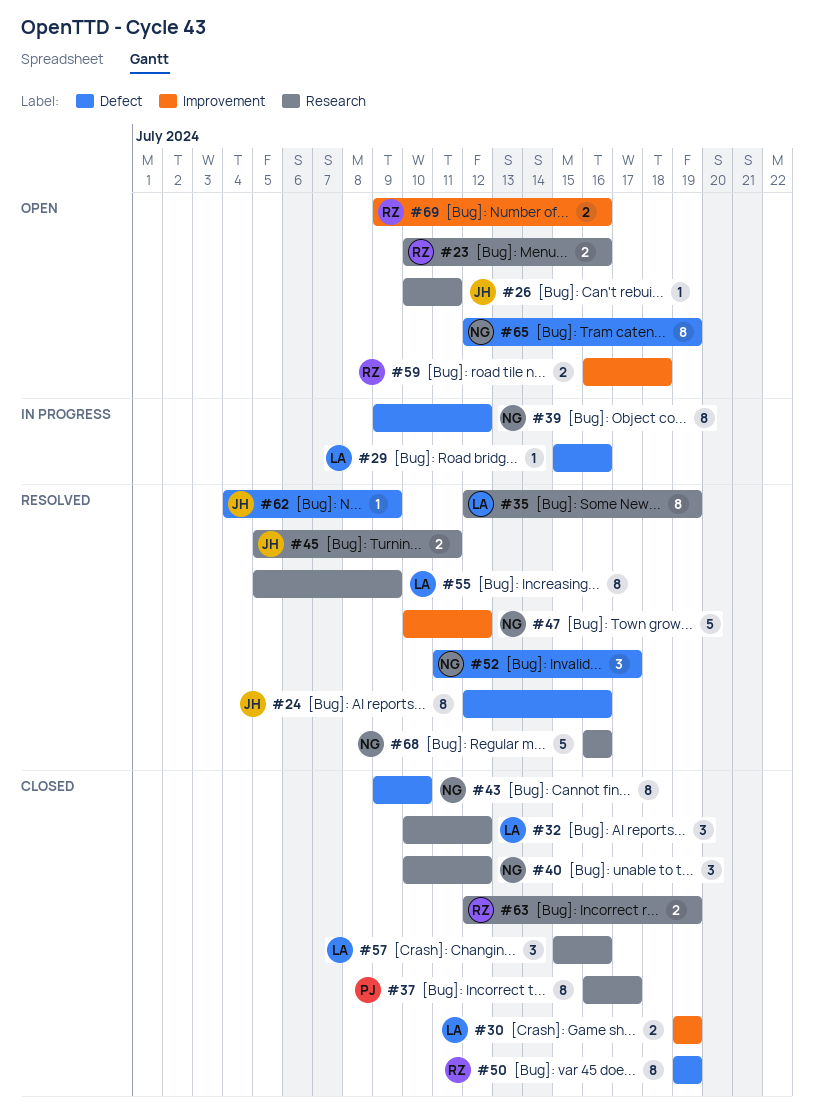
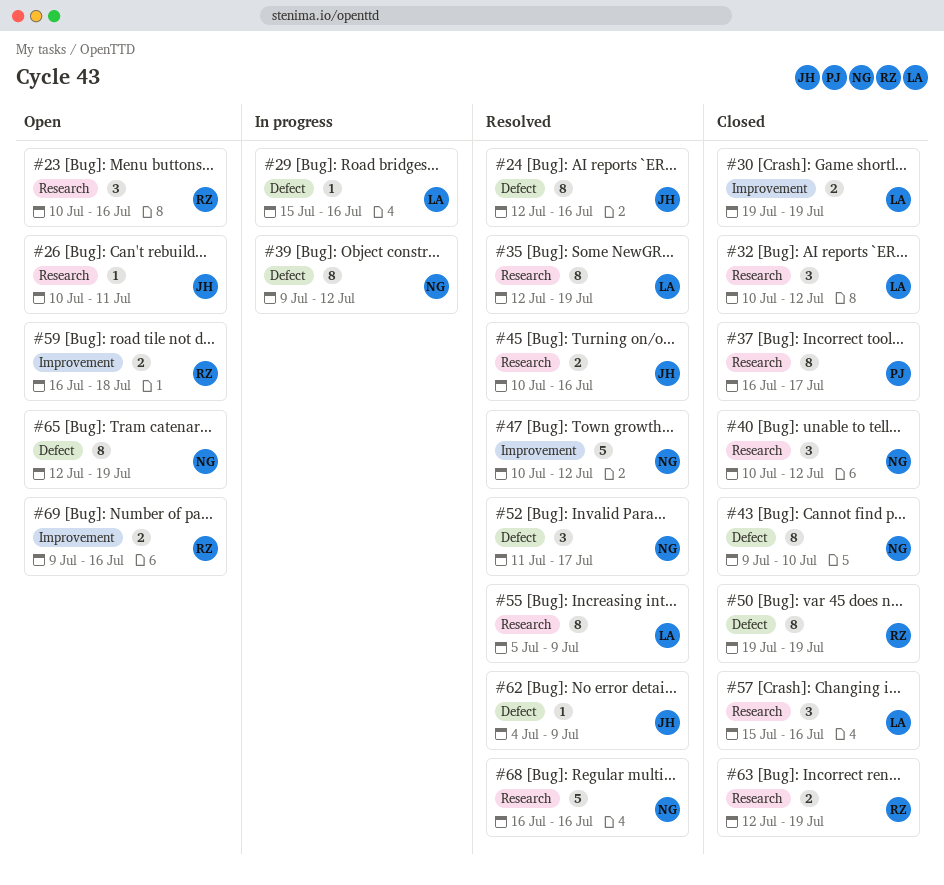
#23, estimate: 2 -> 3
#45, start: Jul 5 -> Jul 10
#45, due: Jul 11 -> Jul 16

